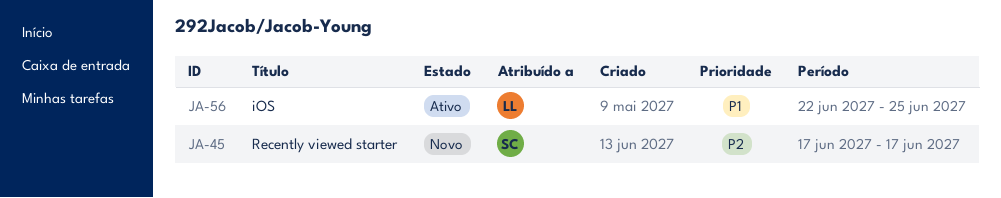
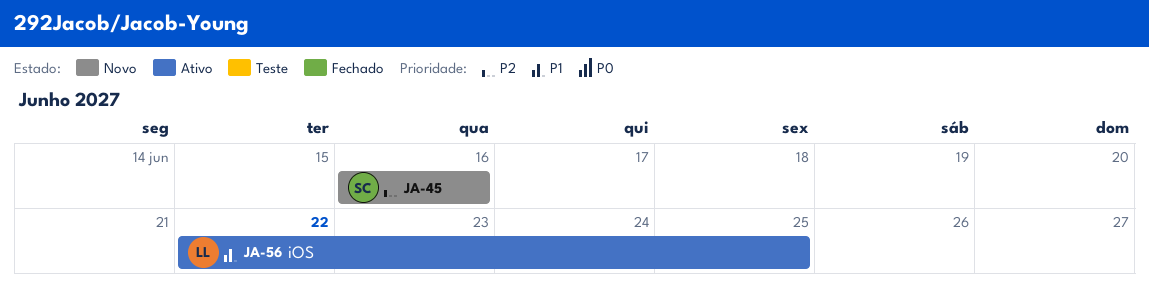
JA-45, start: Jun 17 -> Jun 16
JA-45, due: Jun 17 -> Jun 16

